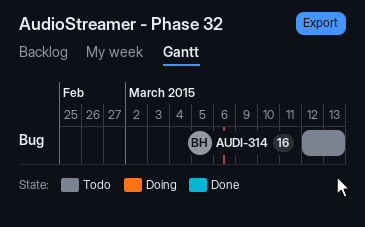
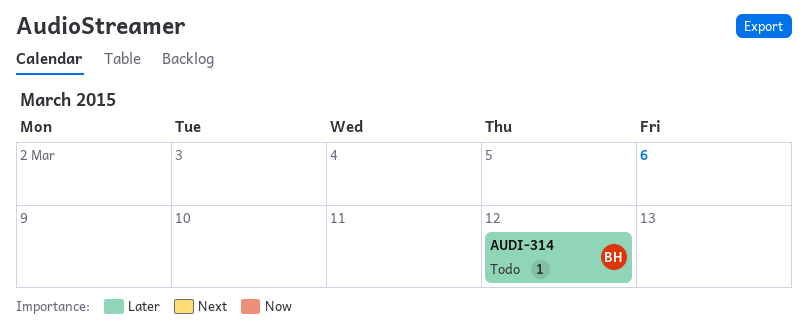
AUDI-314, estimate: 16 -> 1
AUDI-314, due: Mar 13 -> Mar 12

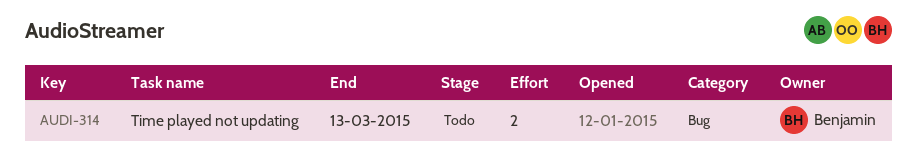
AUDI-314, estimate: 1 -> 2
AUDI-314, due: Mar 12 -> Mar 13

